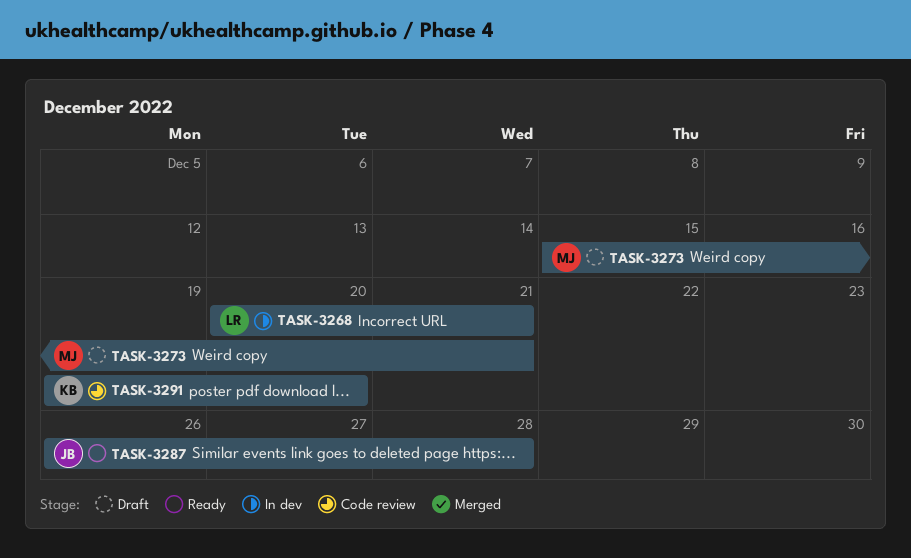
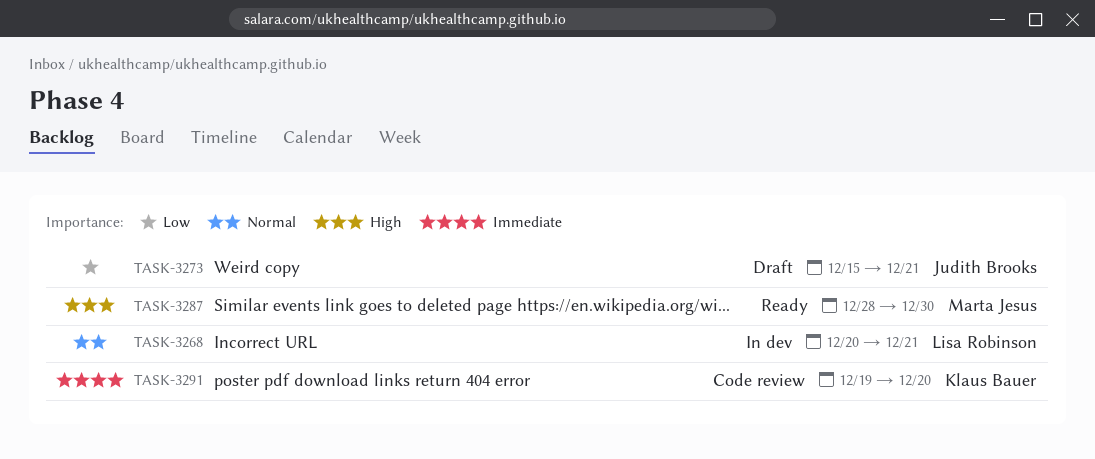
TASK-3273, owner: Marta Jesus -> Judith Brooks
TASK-3287, owner: Judith Brooks -> Marta Jesus
TASK-3287, start: Dec 26 -> Dec 28
TASK-3287, due: Dec 28 -> Dec 30

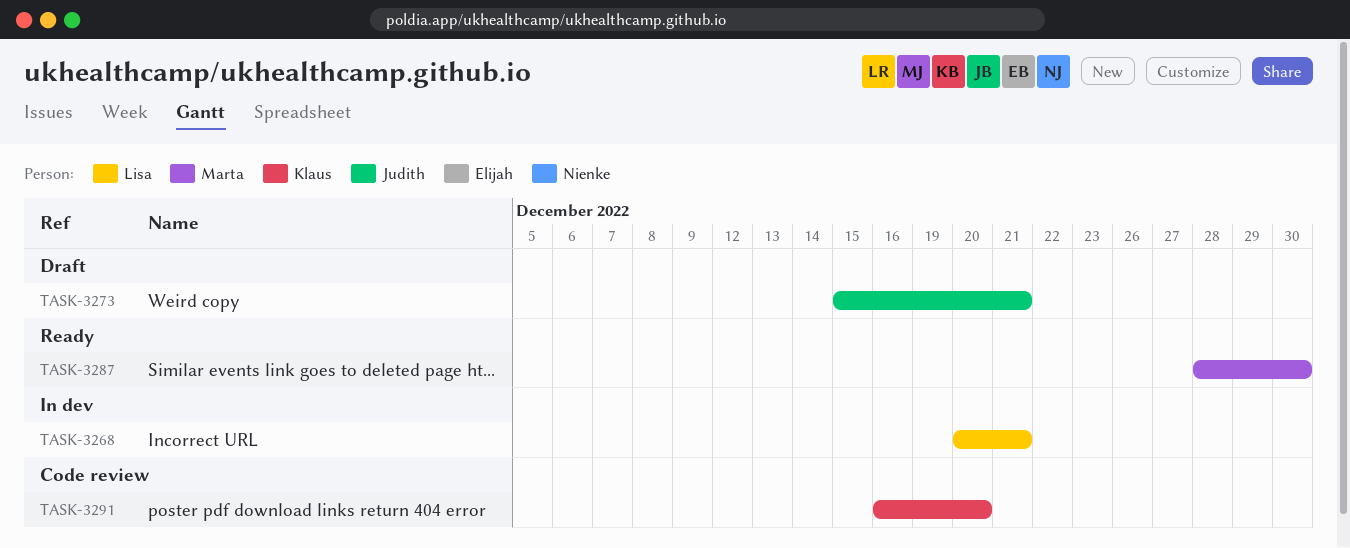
TASK-3291, start: Dec 19 -> Dec 16

